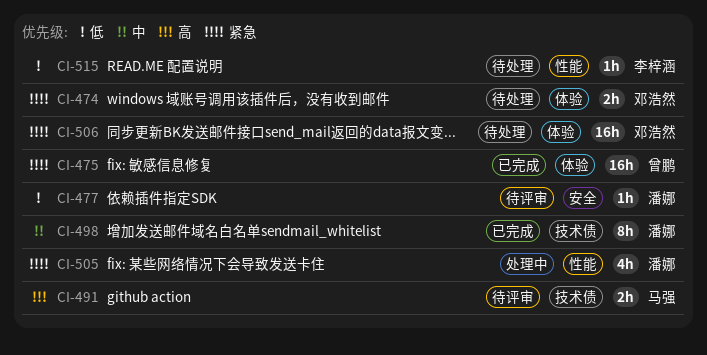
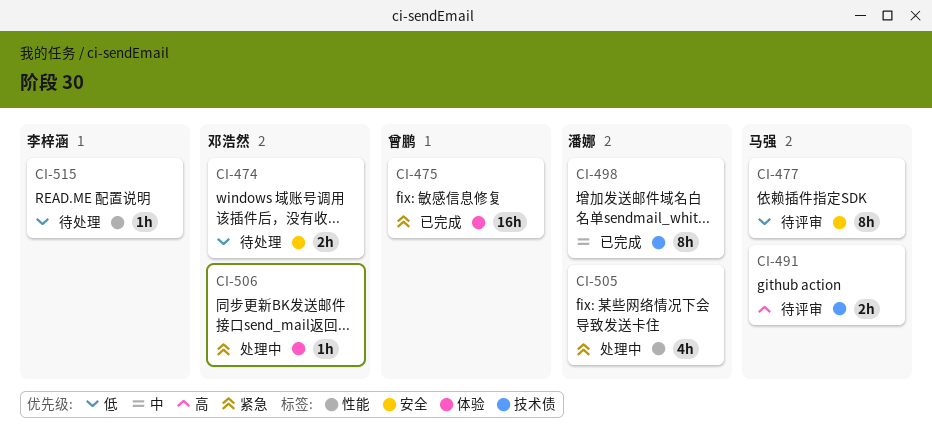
CI-474, priority: 紧急 -> 低
CI-474, label: 体验 -> 安全
CI-477, owner: 潘娜 -> 马强
CI-477, estimate: 1h -> 8h
CI-506, status: 待处理 -> 处理中
CI-506, estimate: 16h -> 1h

